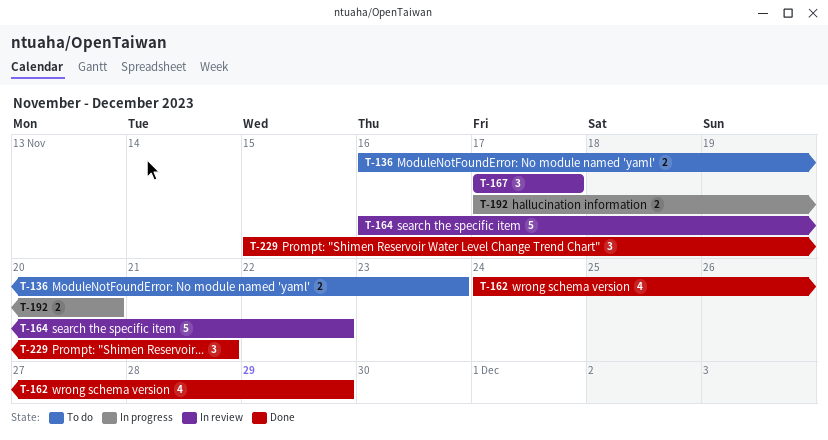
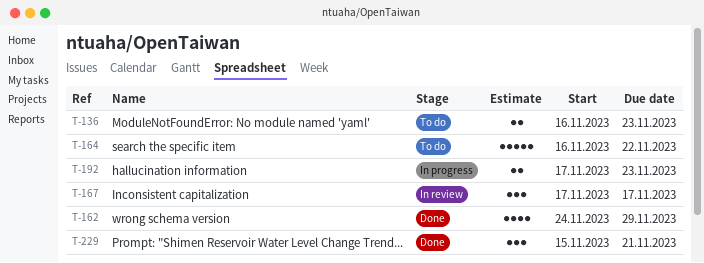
T-164, status: In review -> To do
T-192, due: Nov 20 -> Nov 23

